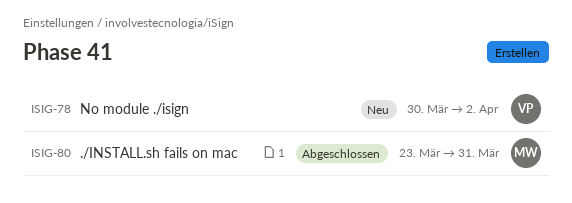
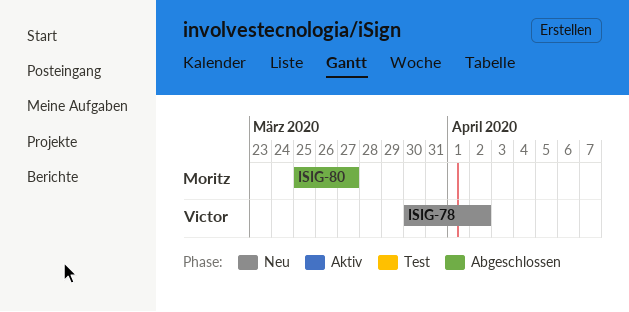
ISIG-80, start: Mar 23 -> Mar 25
ISIG-80, due: Mar 31 -> Mar 27

